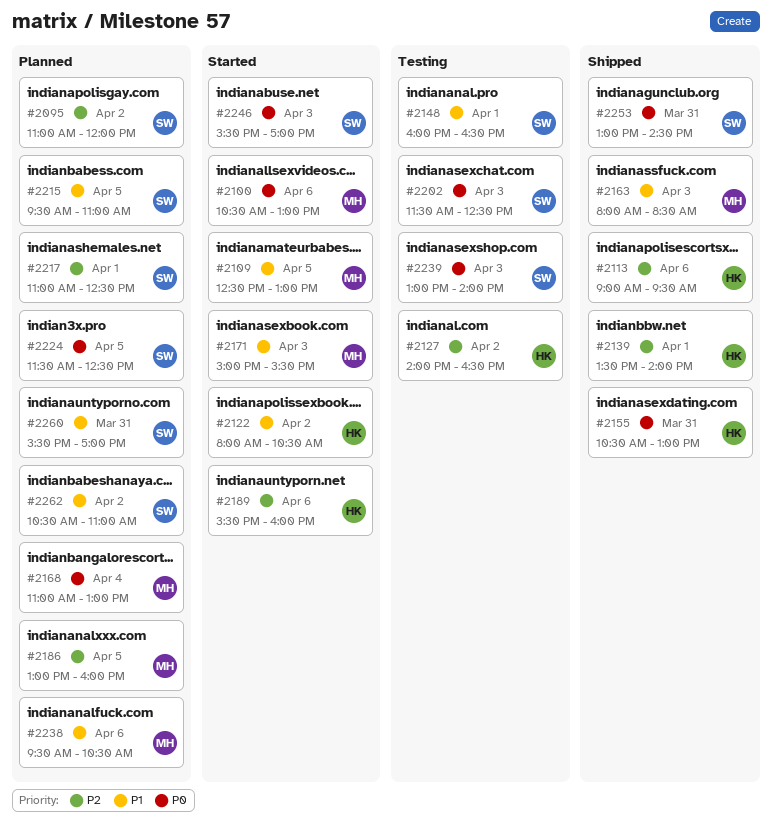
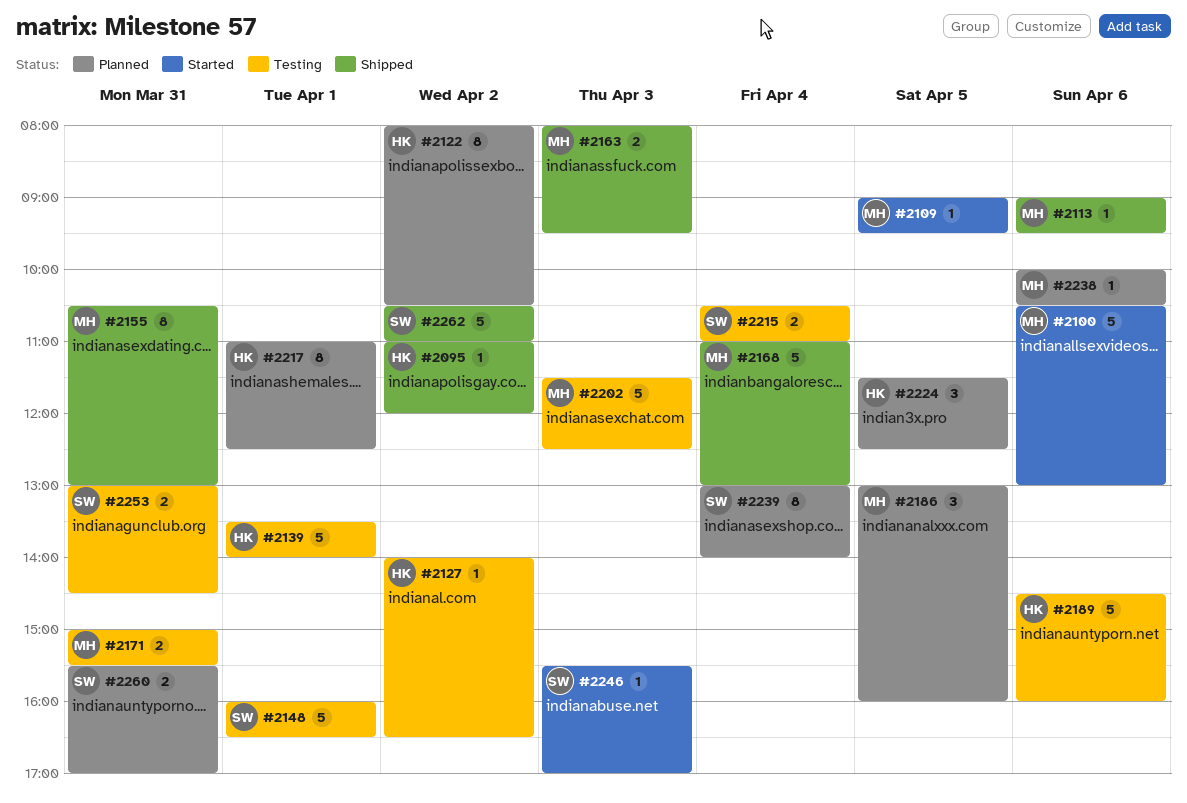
#2095, status: Planned -> Shipped
#2095, owner: SW -> HK
#2109, begins: 12:30 -> 09:00
#2109, ends: 13:00 -> 09:30
#2113, owner: HK -> MH
#2122, status: Started -> Planned
#2139, status: Shipped -> Testing
#2155, owner: HK -> MH
#2163, ends: 08:30 -> 09:30
#2168, status: Planned -> Shipped
#2171, status: Started -> Testing
#2171, day: Apr 3 -> Mar 31
#2189, status: Started -> Testing
#2189, begins: 15:30 -> 14:30
#2202, owner: SW -> MH
#2215, status: Planned -> Testing
#2215, day: Apr 5 -> Apr 4
#2215, begins: 09:30 -> 10:30
#2217, owner: SW -> HK
#2224, owner: SW -> HK
#2238, begins: 09:30 -> 10:00
#2239, status: Testing -> Planned
#2239, day: Apr 3 -> Apr 4
#2253, status: Shipped -> Testing
#2262, status: Planned -> Shipped

